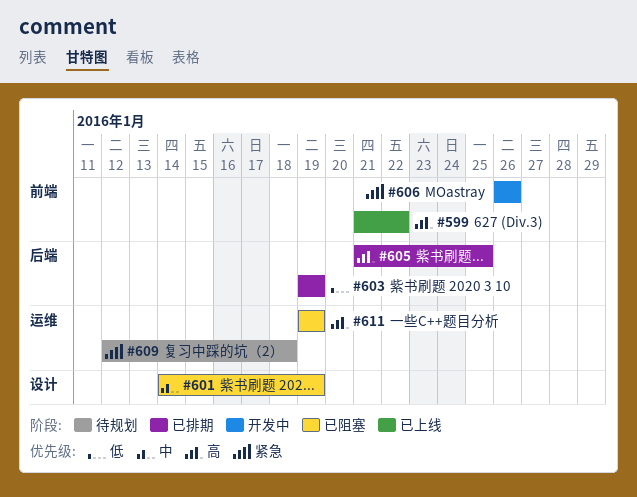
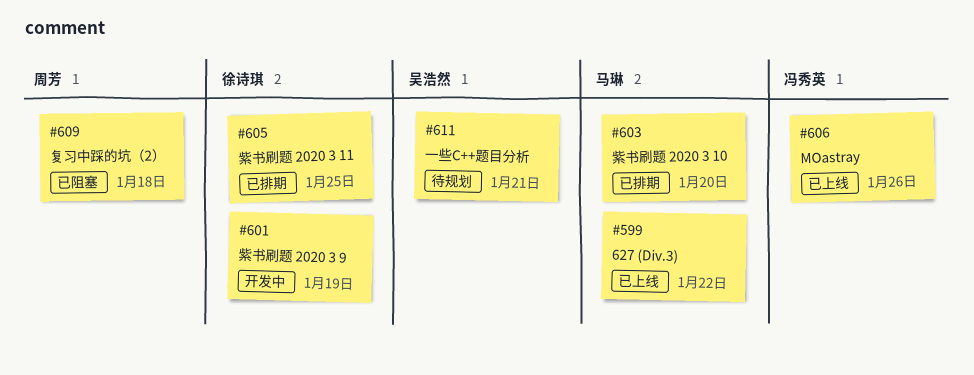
#601, status: 已阻塞 -> 开发中
#603, due: Jan 19 -> Jan 20
#606, status: 开发中 -> 已上线
#609, status: 待规划 -> 已阻塞
#611, status: 已阻塞 -> 待规划
#611, due: Jan 19 -> Jan 21

